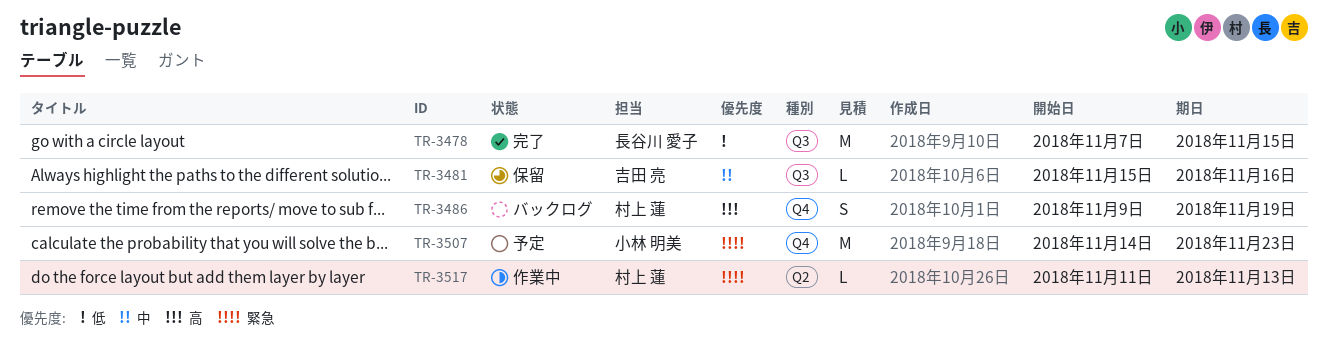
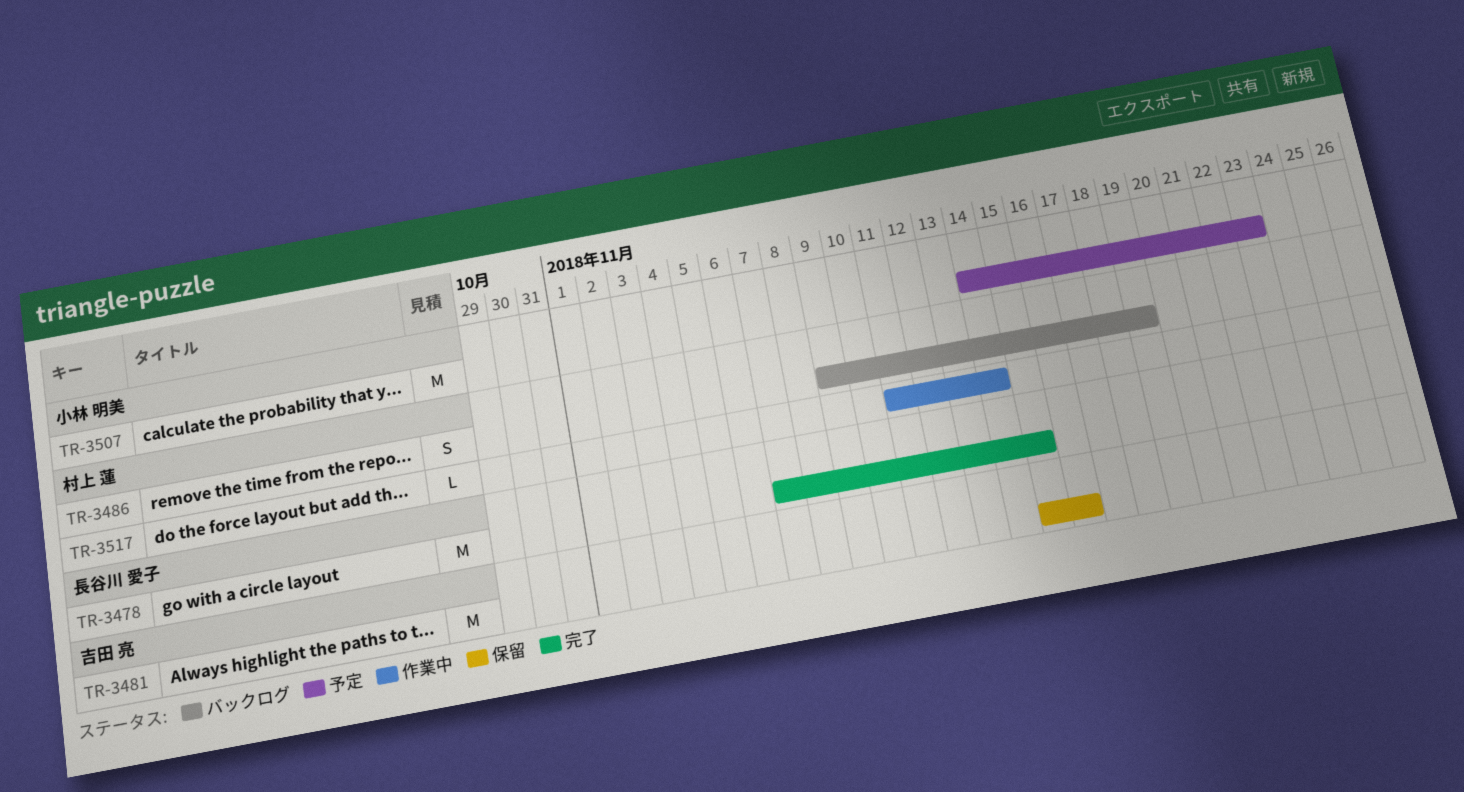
TR-3481, estimate: L -> M
TR-3517, due: Nov 13 -> Nov 14

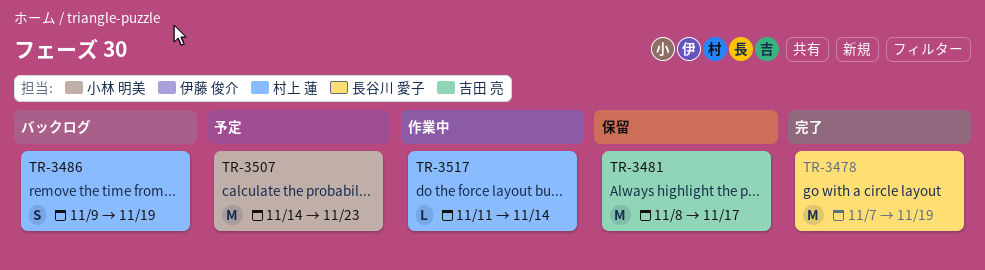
TR-3478, due: Nov 15 -> Nov 19
TR-3481, start: Nov 15 -> Nov 8
TR-3481, due: Nov 16 -> Nov 17

